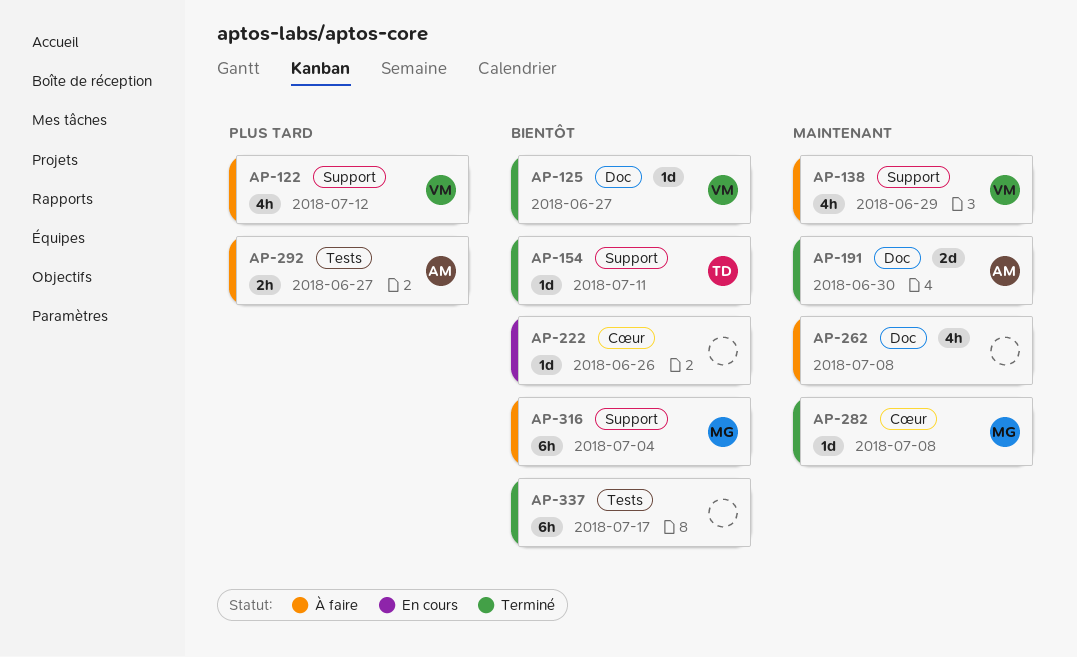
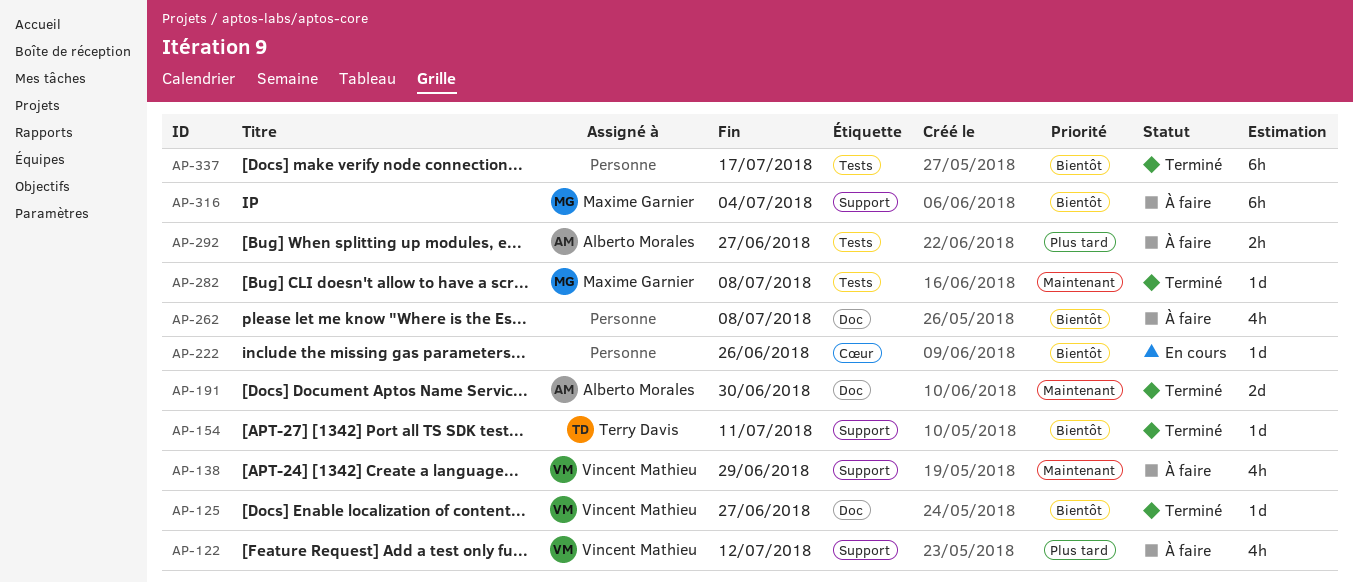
AP-262, priority: Maintenant -> Bientôt
AP-282, label: Cœur -> Tests

